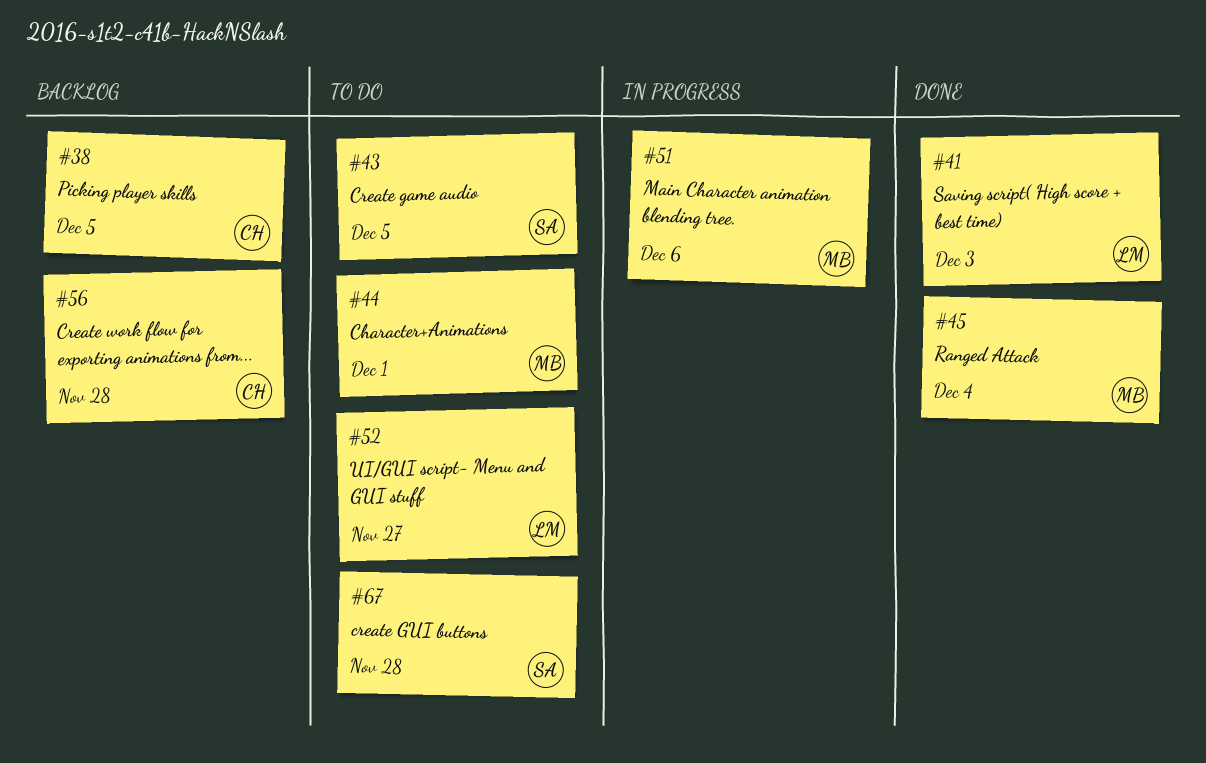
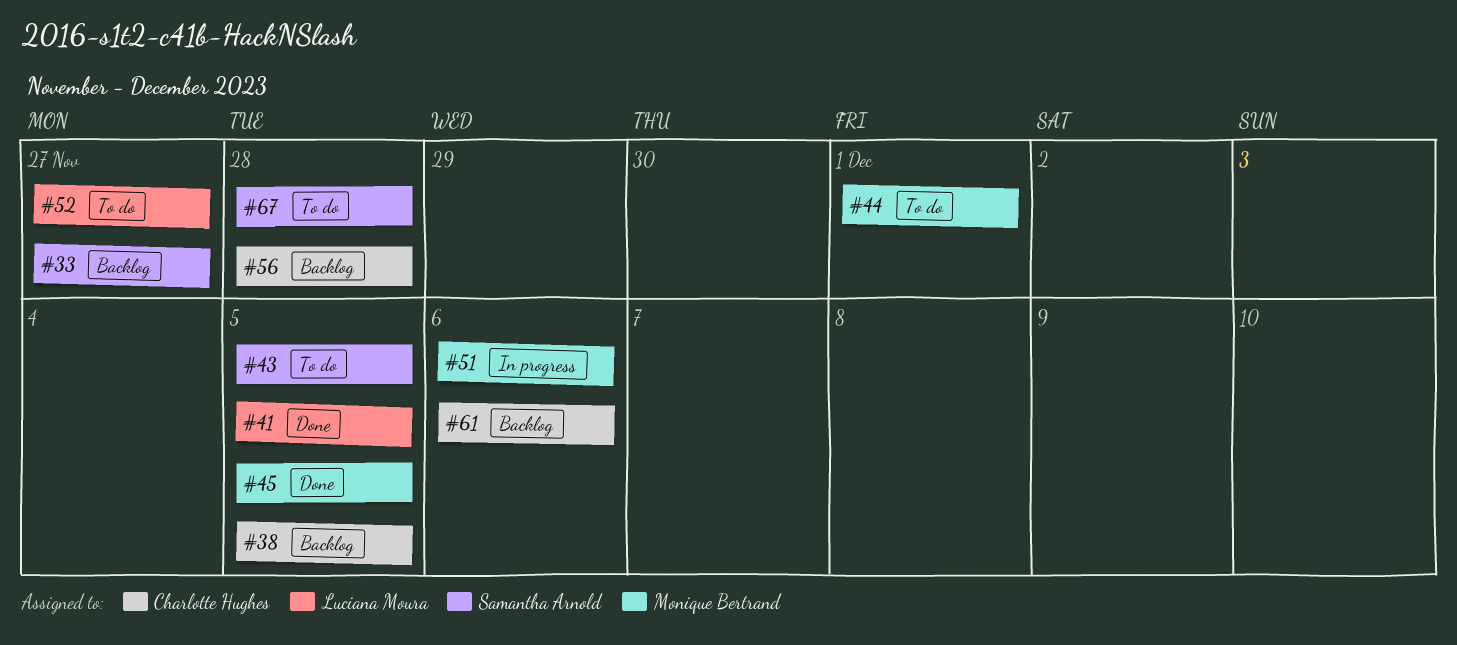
#33: none -> present
#41, due: Dec 3 -> Dec 5
#45, due: Dec 4 -> Dec 5
#61: none -> present

